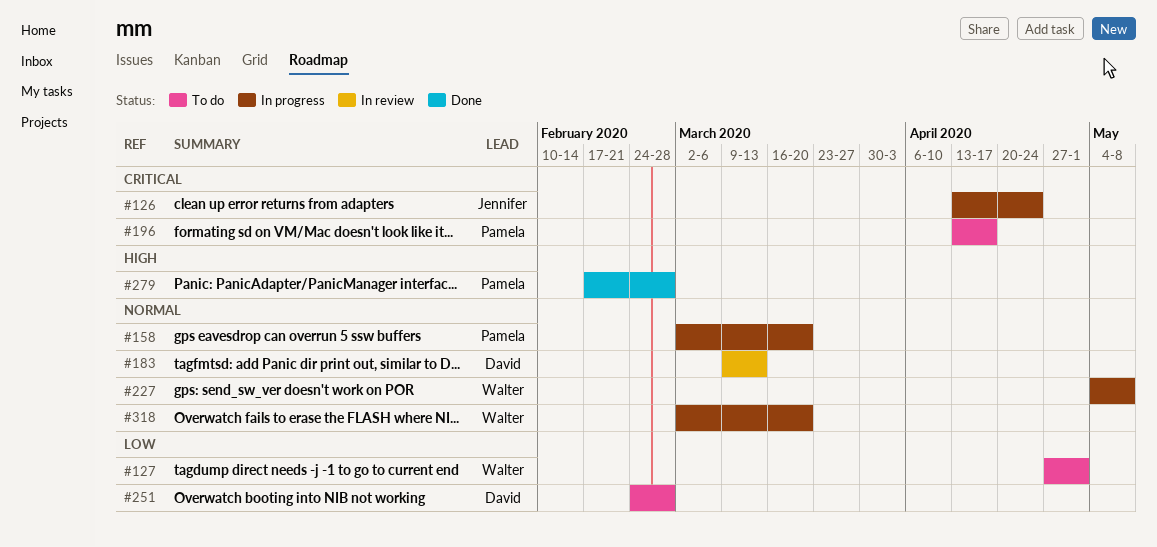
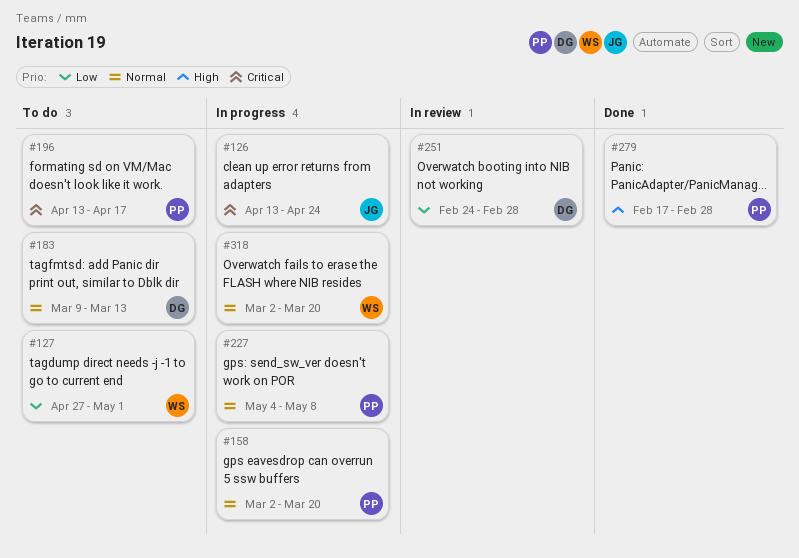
#183, status: In review -> To do
#227, owner: Walter -> Pamela
#251, status: To do -> In review

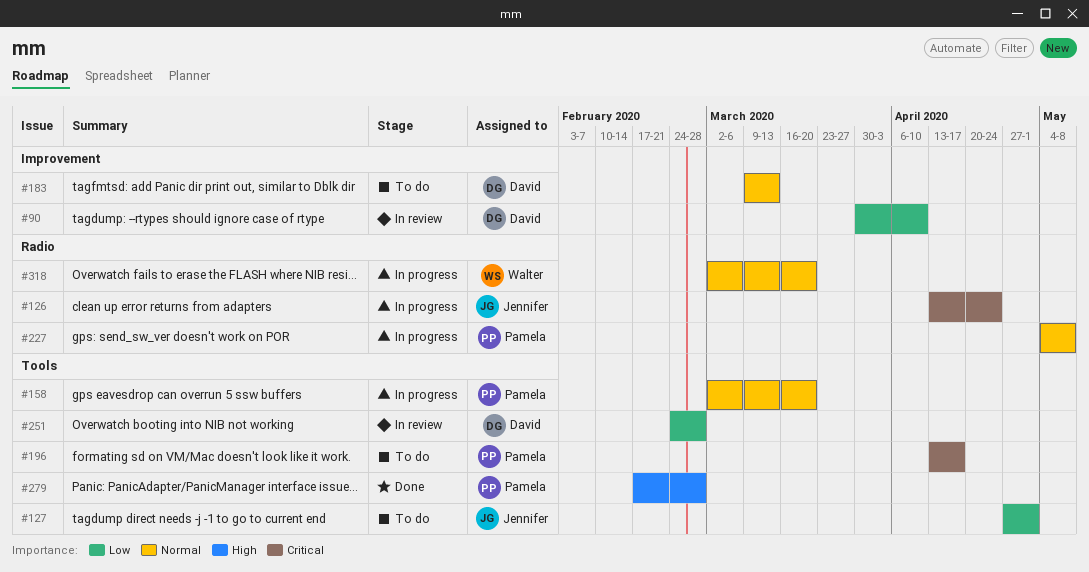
#90: none -> present
#127, owner: Walter -> Jennifer

